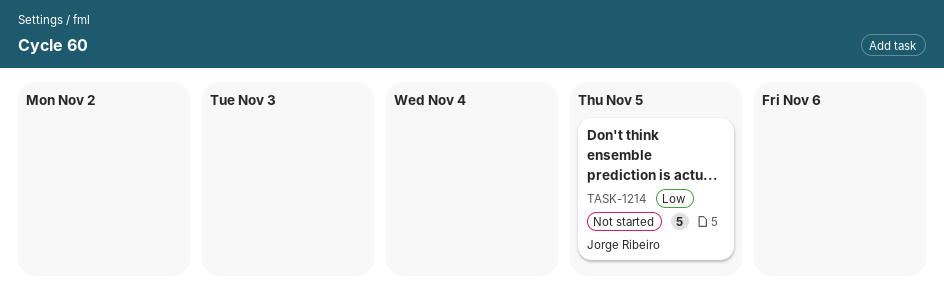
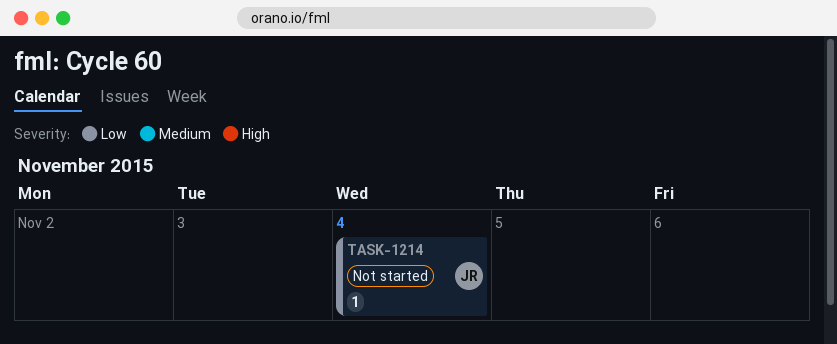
TASK-1214, estimate: 5 -> 1
TASK-1214, due: Nov 5 -> Nov 4

